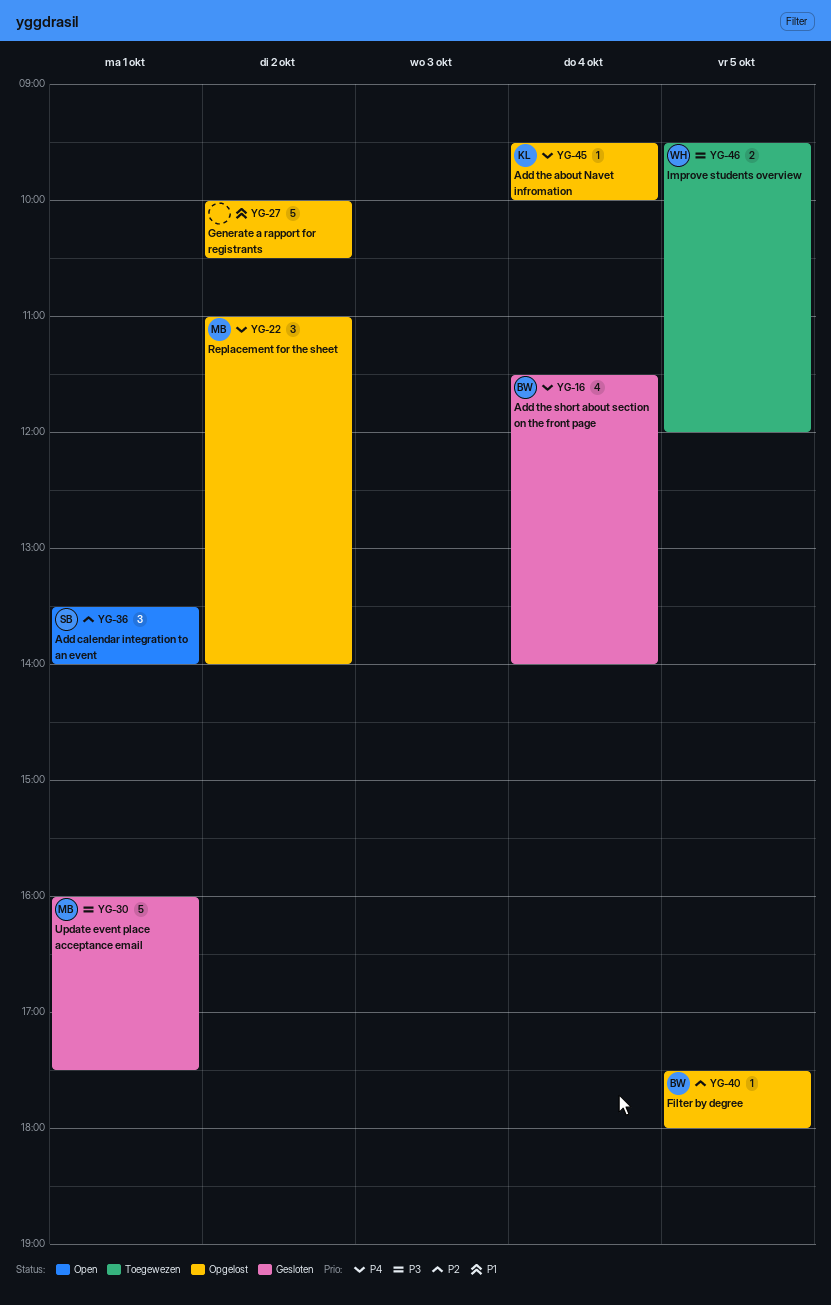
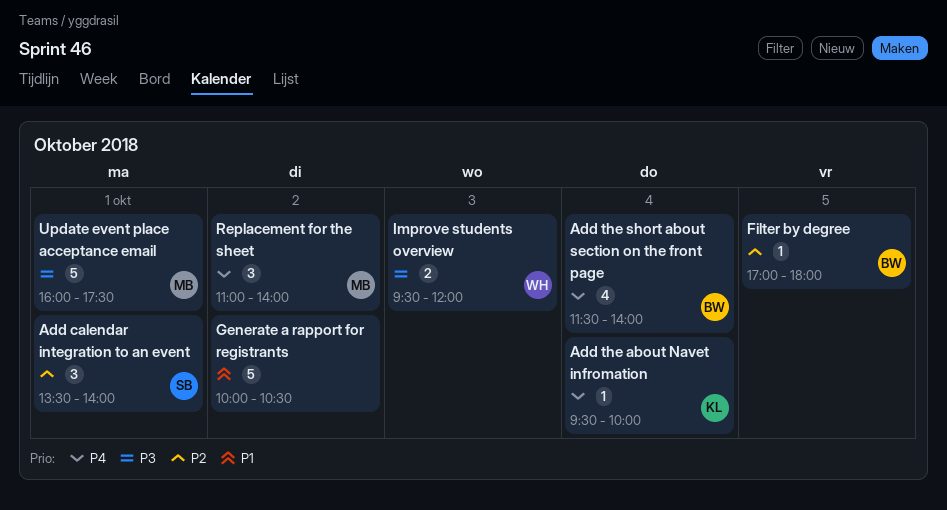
Filter by degree, begins: 17:30 -> 17:00
Improve students overview, day: Oct 5 -> Oct 3

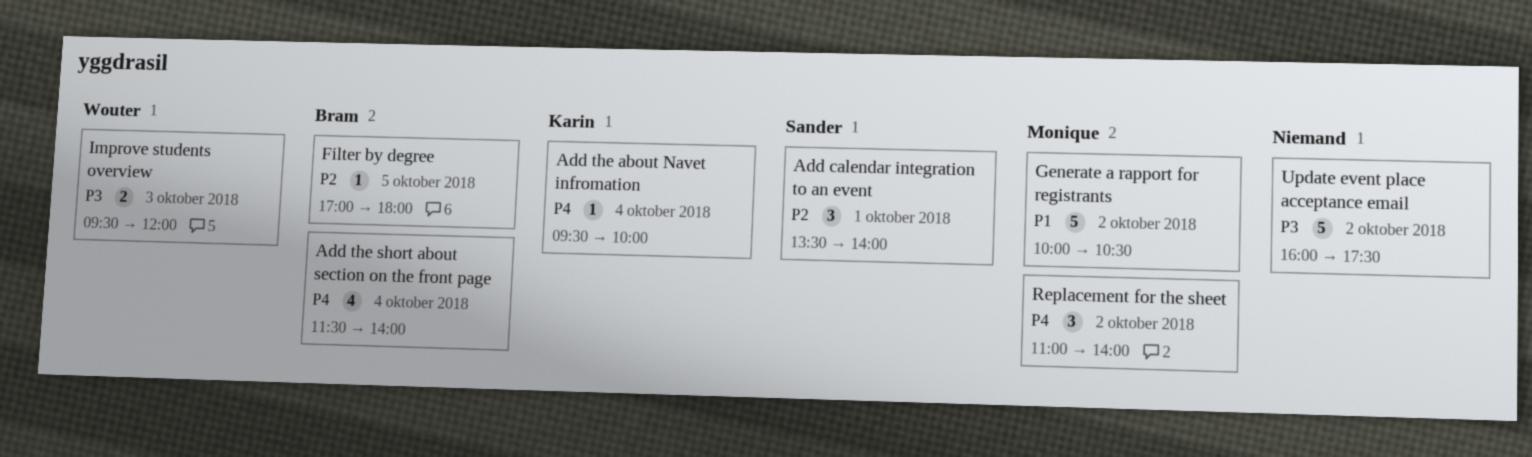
Generate a rapport for registrants, owner: none -> Monique
Update event place acceptance email, owner: Monique -> none
Update event place acceptance email, day: Oct 1 -> Oct 2

